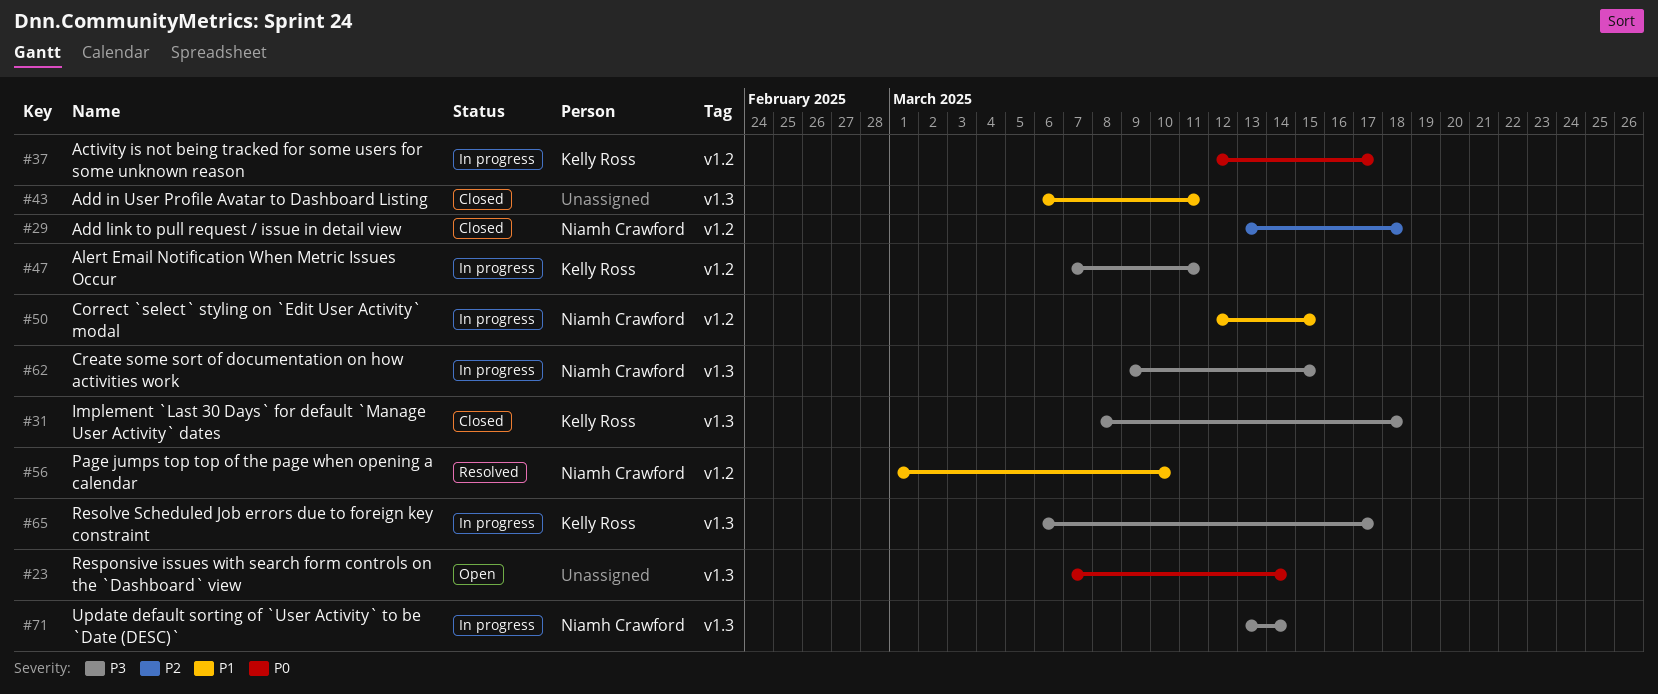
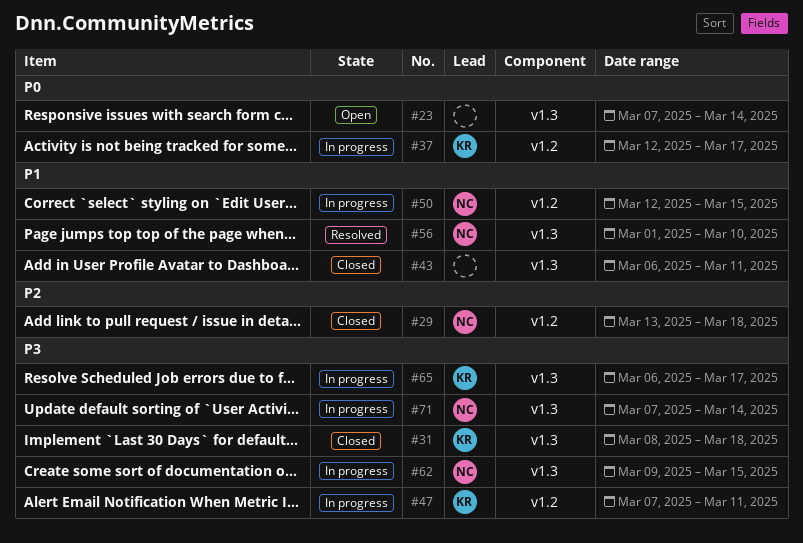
#56, label: v1.2 -> v1.3
#71, start: Mar 13 -> Mar 7

